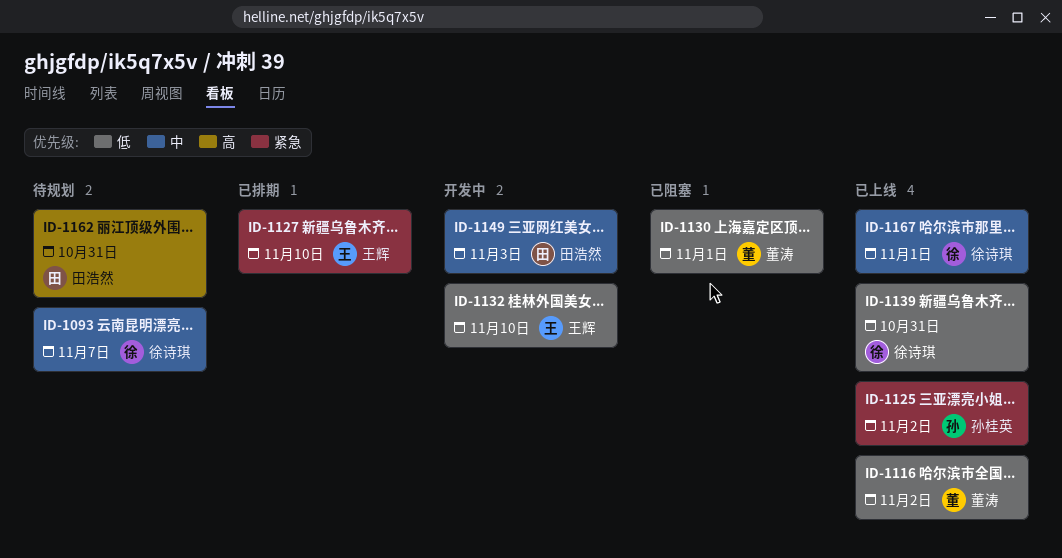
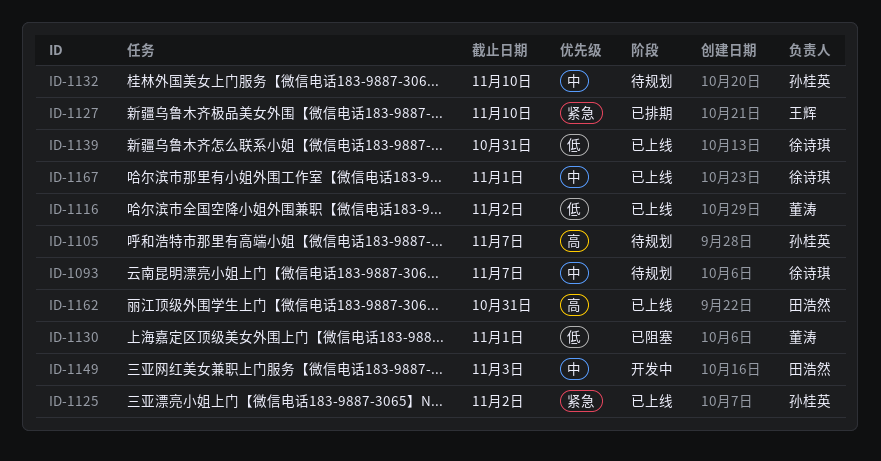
ID-1105: none -> present
ID-1132, status: 开发中 -> 待规划
ID-1132, owner: 王辉 -> 孙桂英
ID-1132, priority: 低 -> 中
ID-1162, status: 待规划 -> 已上线

